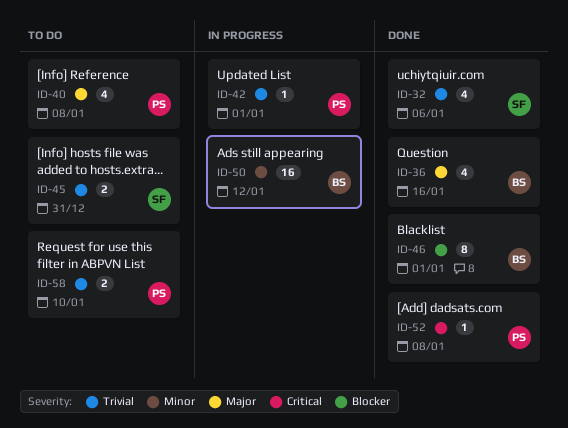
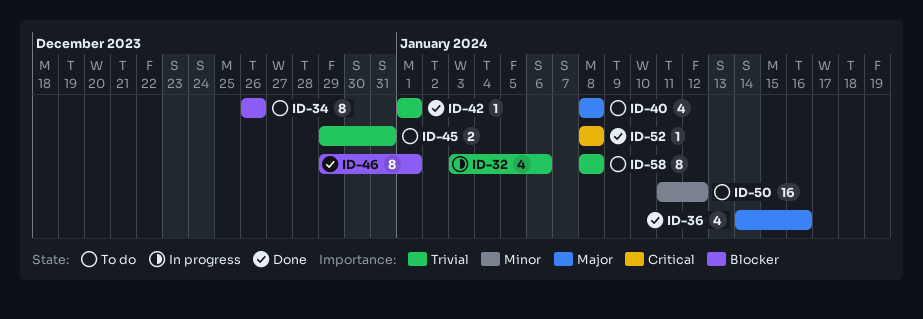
ID-32, status: Done -> In progress
ID-34: none -> present
ID-42, status: In progress -> Done
ID-50, status: In progress -> To do
ID-58, estimate: 2 -> 8
ID-58, due: Jan 10 -> Jan 8

